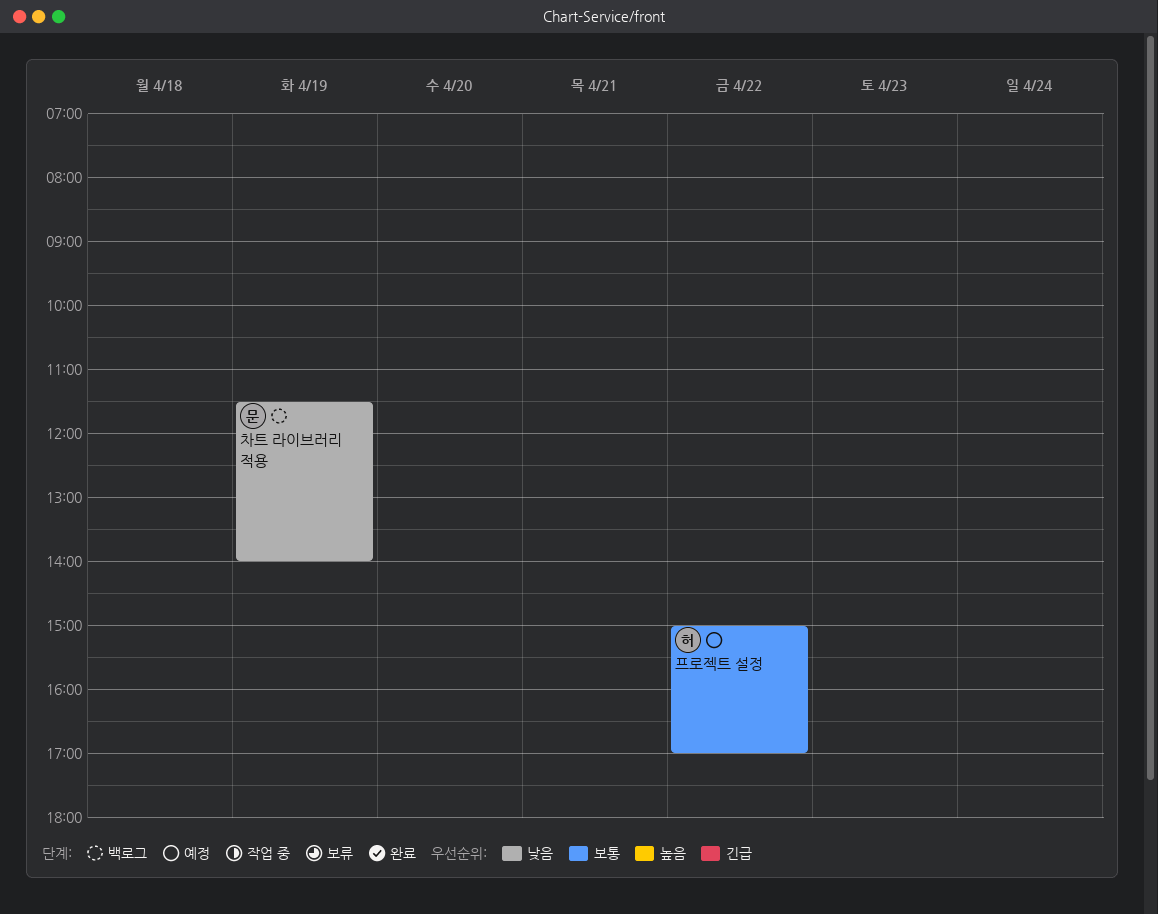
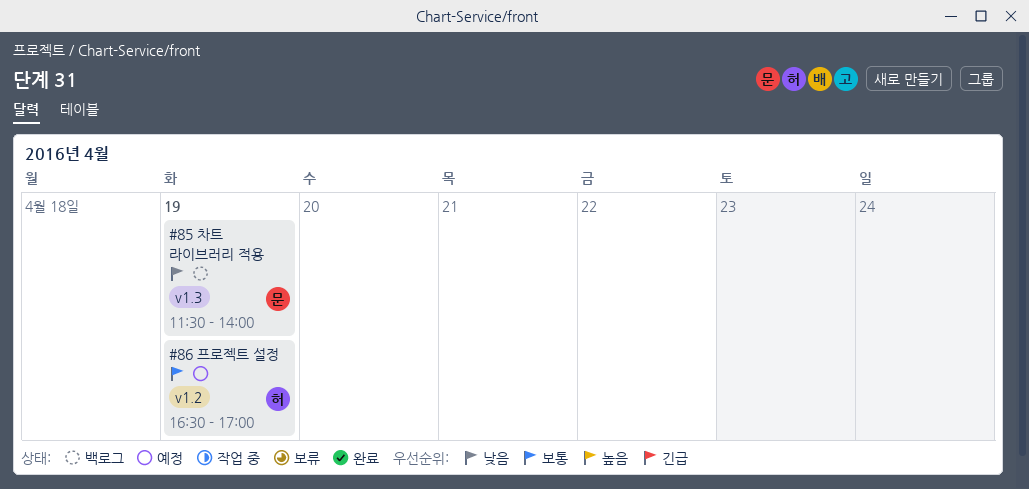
프로젝트 설정, day: Apr 22 -> Apr 19
프로젝트 설정, begins: 15:00 -> 16:30

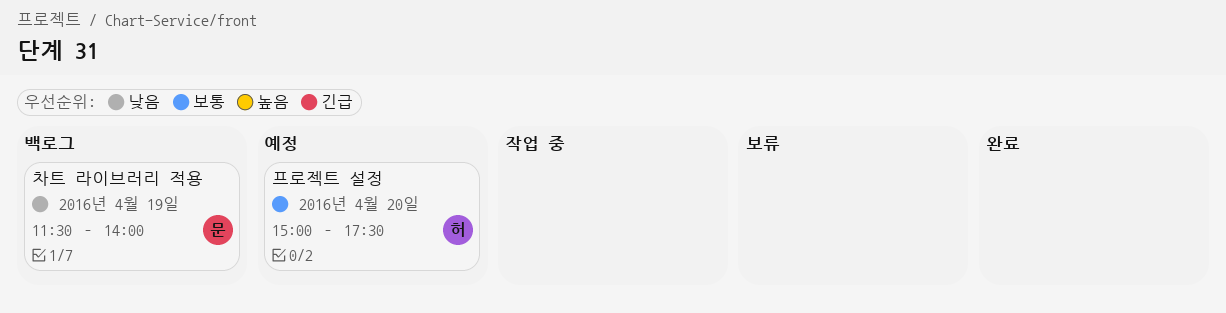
프로젝트 설정, day: Apr 19 -> Apr 20
프로젝트 설정, begins: 16:30 -> 15:00
프로젝트 설정, ends: 17:00 -> 17:30

